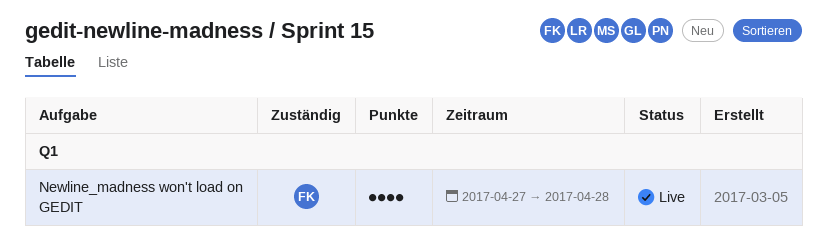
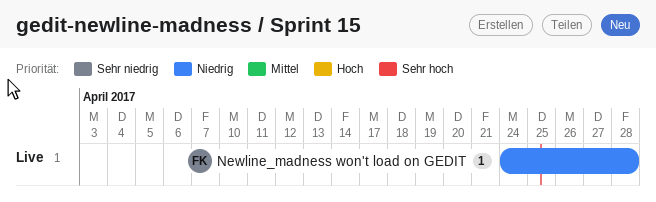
Newline_madness won't load on GEDIT, estimate: 4 -> 1
Newline_madness won't load on GEDIT, start: Apr 27 -> Apr 24

